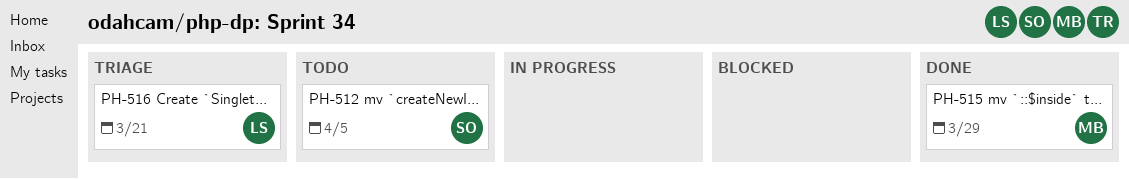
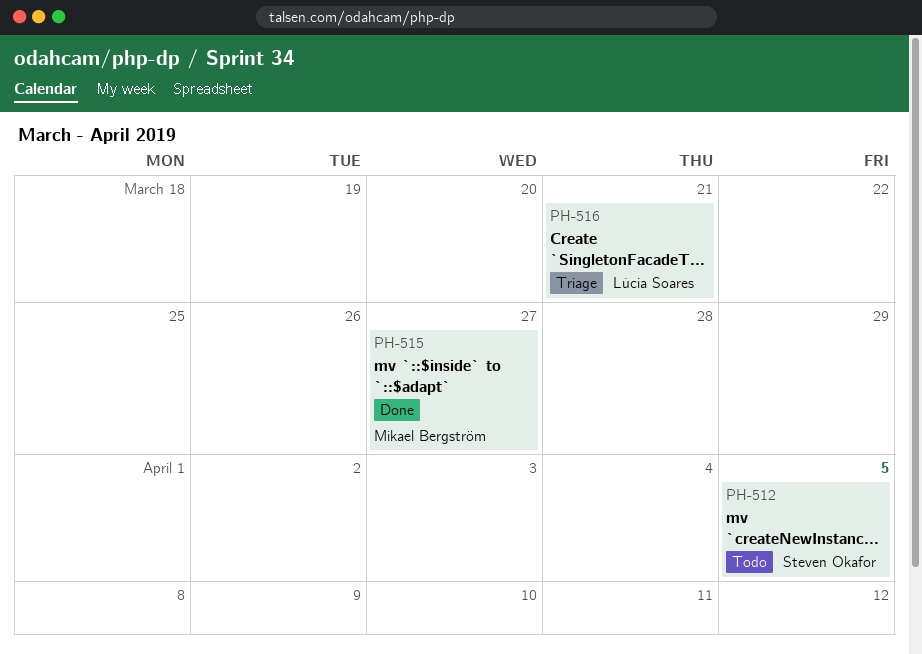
PH-515, due: Mar 29 -> Mar 27

